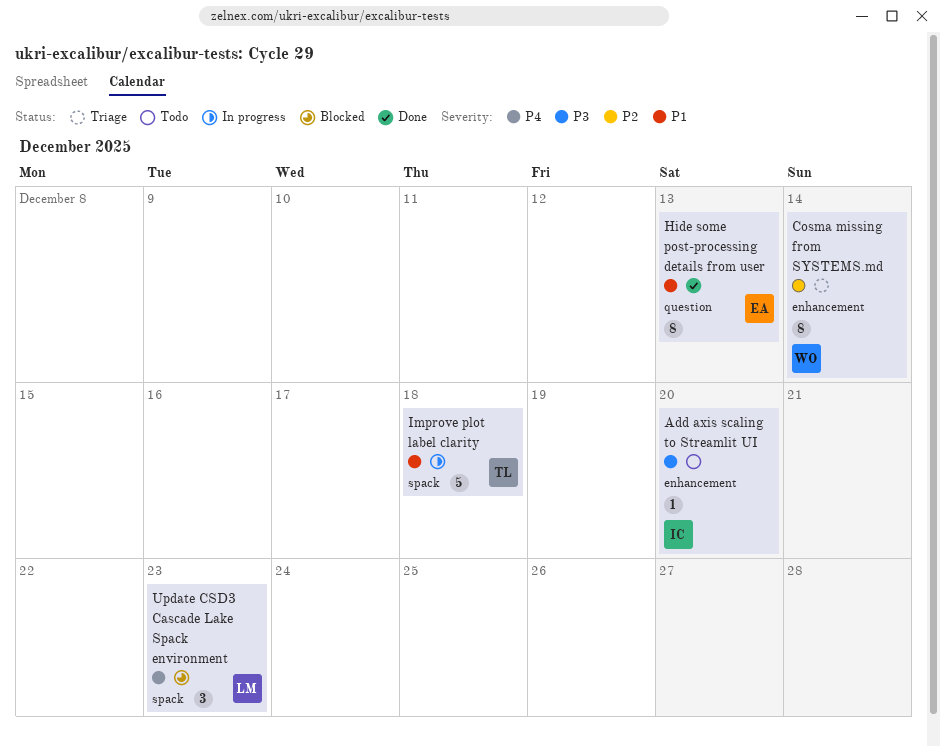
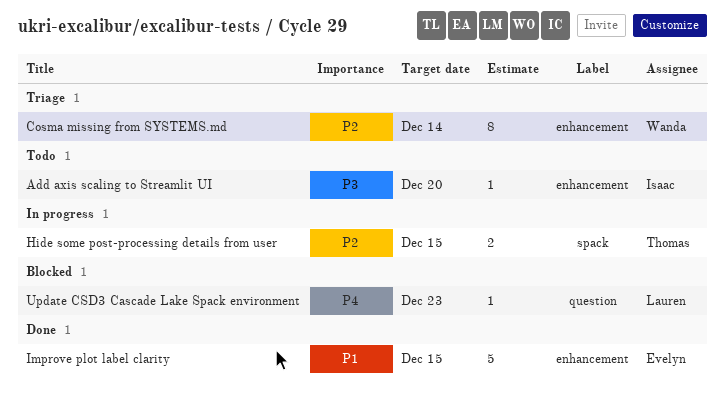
Hide some post-processing details from user, status: Done -> In progress
Hide some post-processing details from user, owner: Evelyn -> Thomas
Hide some post-processing details from user, priority: P1 -> P2
Hide some post-processing details from user, label: question -> spack
Hide some post-processing details from user, estimate: 8 -> 2
Hide some post-processing details from user, due: Dec 13 -> Dec 15
Improve plot label clarity, status: In progress -> Done
Improve plot label clarity, owner: Thomas -> Evelyn
Improve plot label clarity, label: spack -> enhancement
Improve plot label clarity, due: Dec 18 -> Dec 15
Update CSD3 Cascade Lake Spack environment, label: spack -> question
Update CSD3 Cascade Lake Spack environment, estimate: 3 -> 1

